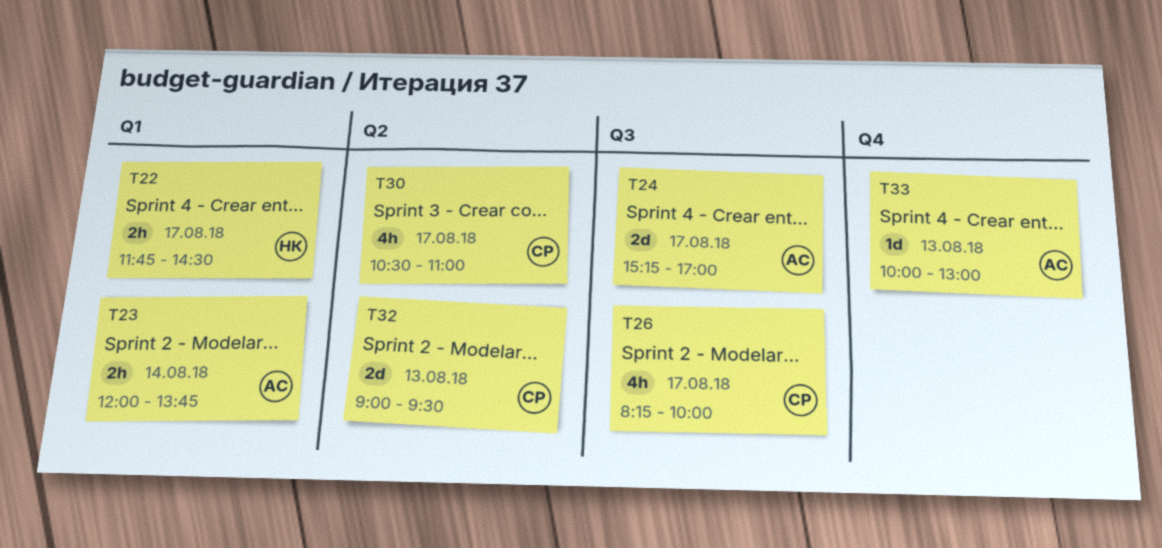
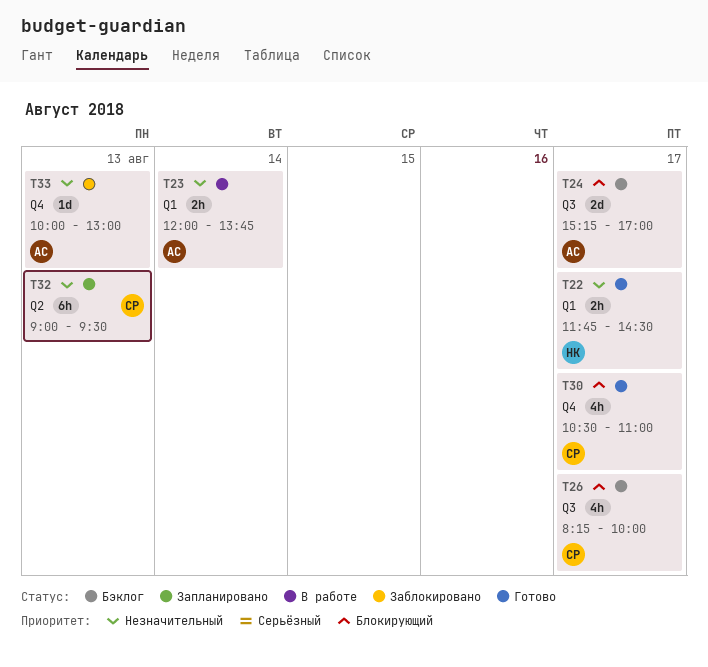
T30, label: Q2 -> Q4
T32, estimate: 2d -> 6h

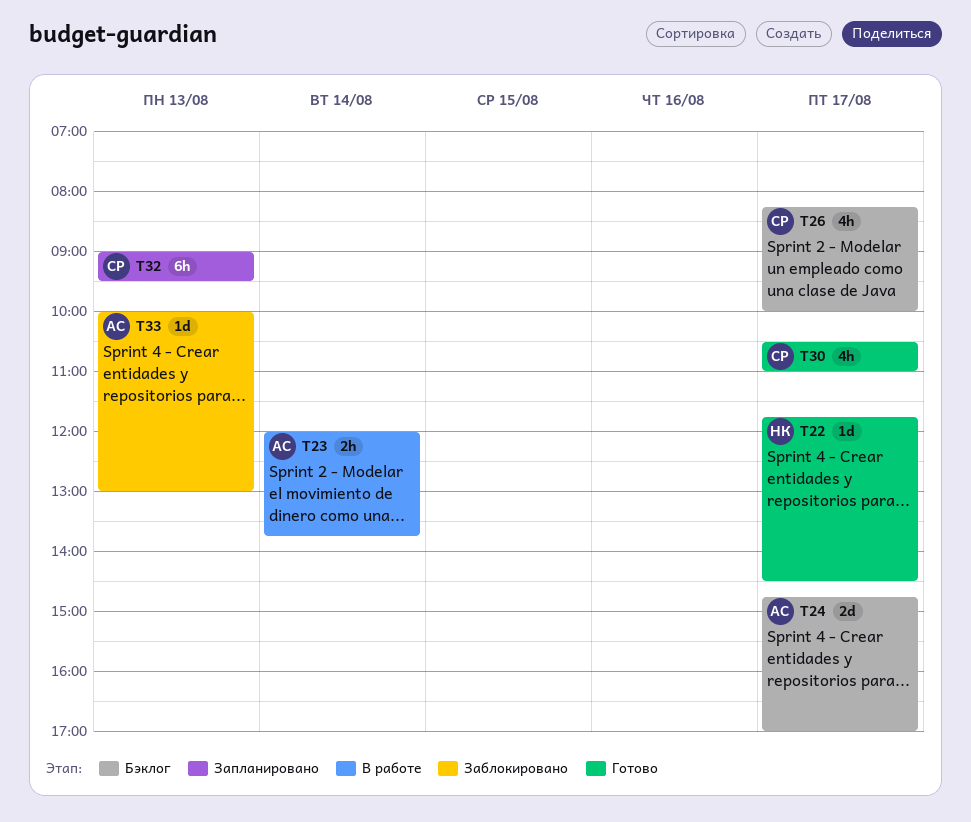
T22, estimate: 2h -> 1d
T24, begins: 15:15 -> 14:45

